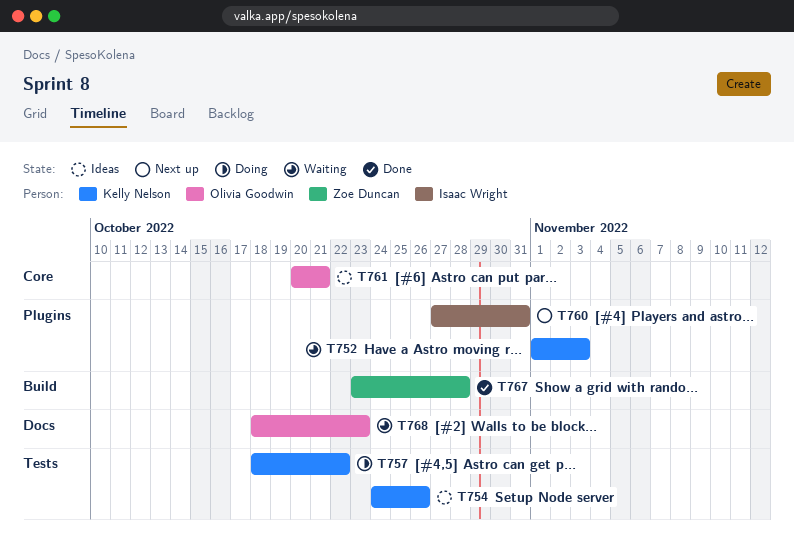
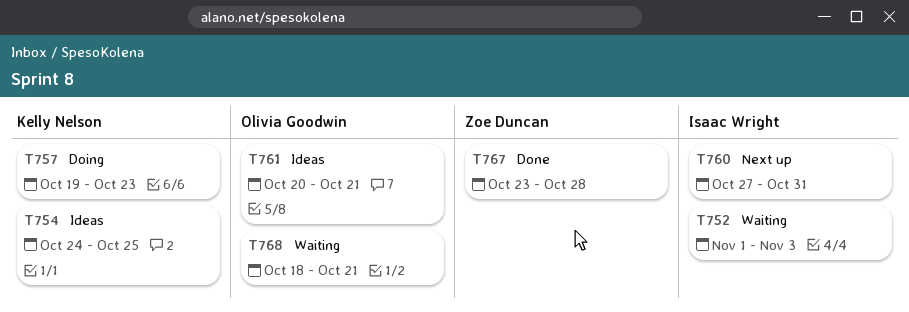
T752, owner: Kelly Nelson -> Isaac Wright
T754, due: Oct 26 -> Oct 25
T757, start: Oct 18 -> Oct 19
T757, due: Oct 22 -> Oct 23
T768, due: Oct 23 -> Oct 21

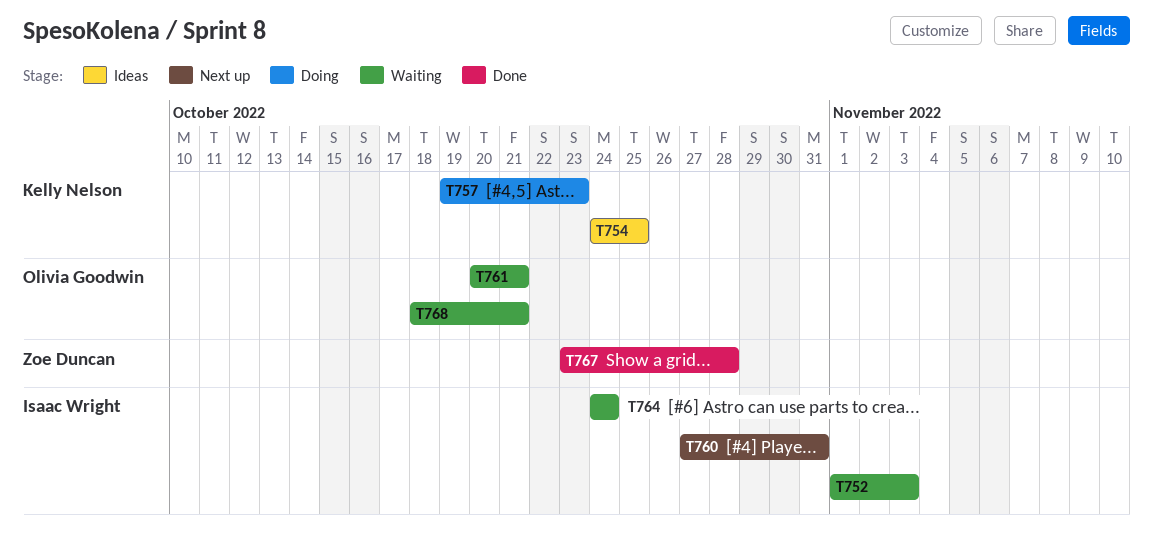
T761, status: Ideas -> Waiting
T764: none -> present

